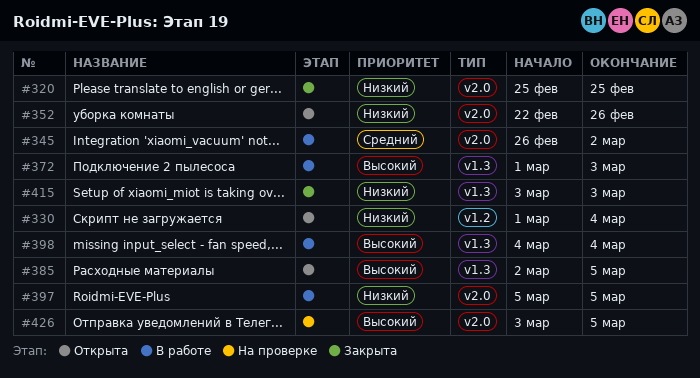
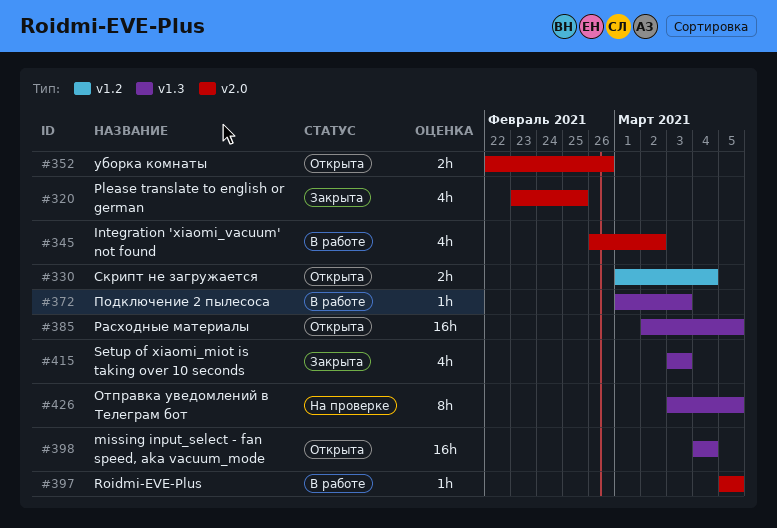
#320, start: Feb 25 -> Feb 23
#398, status: В работе -> Открыта
#426, label: v2.0 -> v1.3

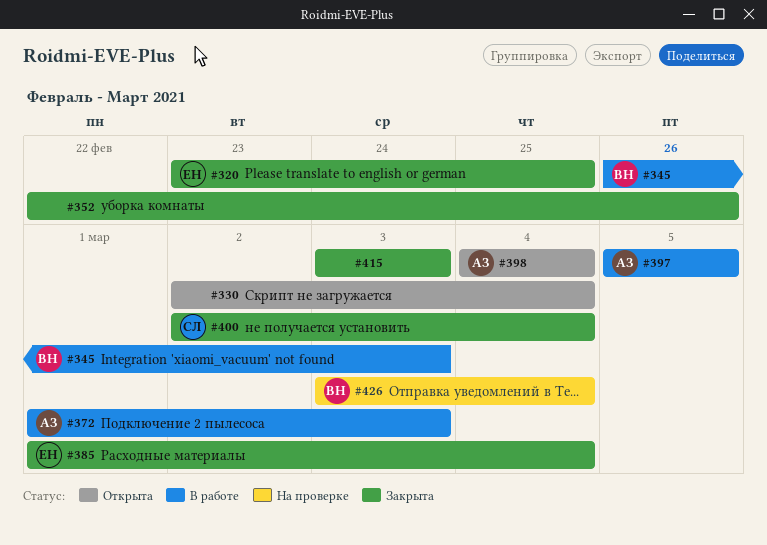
#330, start: Mar 1 -> Mar 2
#345, due: Mar 2 -> Mar 3
#352, status: Открыта -> Закрыта
#385, status: Открыта -> Закрыта
#385, start: Mar 2 -> Mar 1
#385, due: Mar 5 -> Mar 4
#400: none -> present
#426, due: Mar 5 -> Mar 4

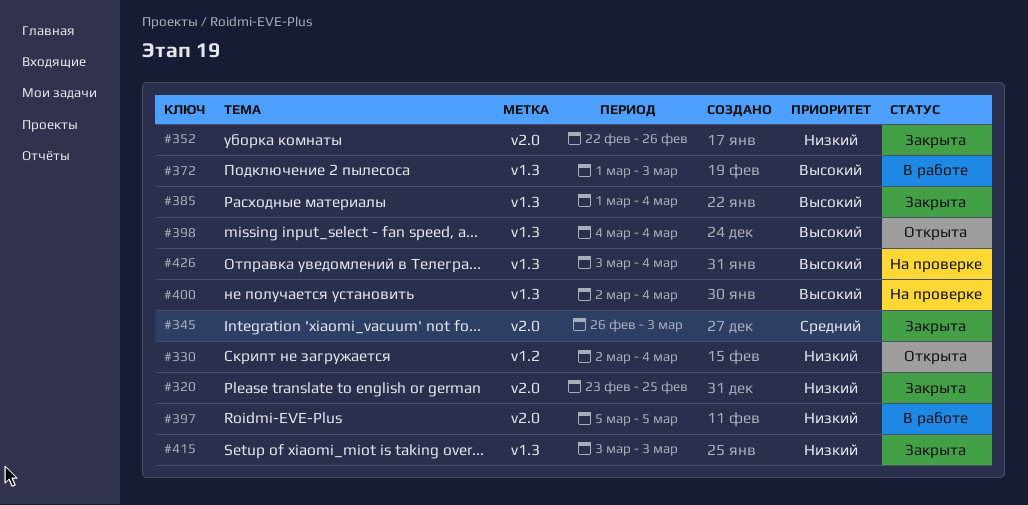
#345, status: В работе -> Закрыта
#400, status: Закрыта -> На проверке

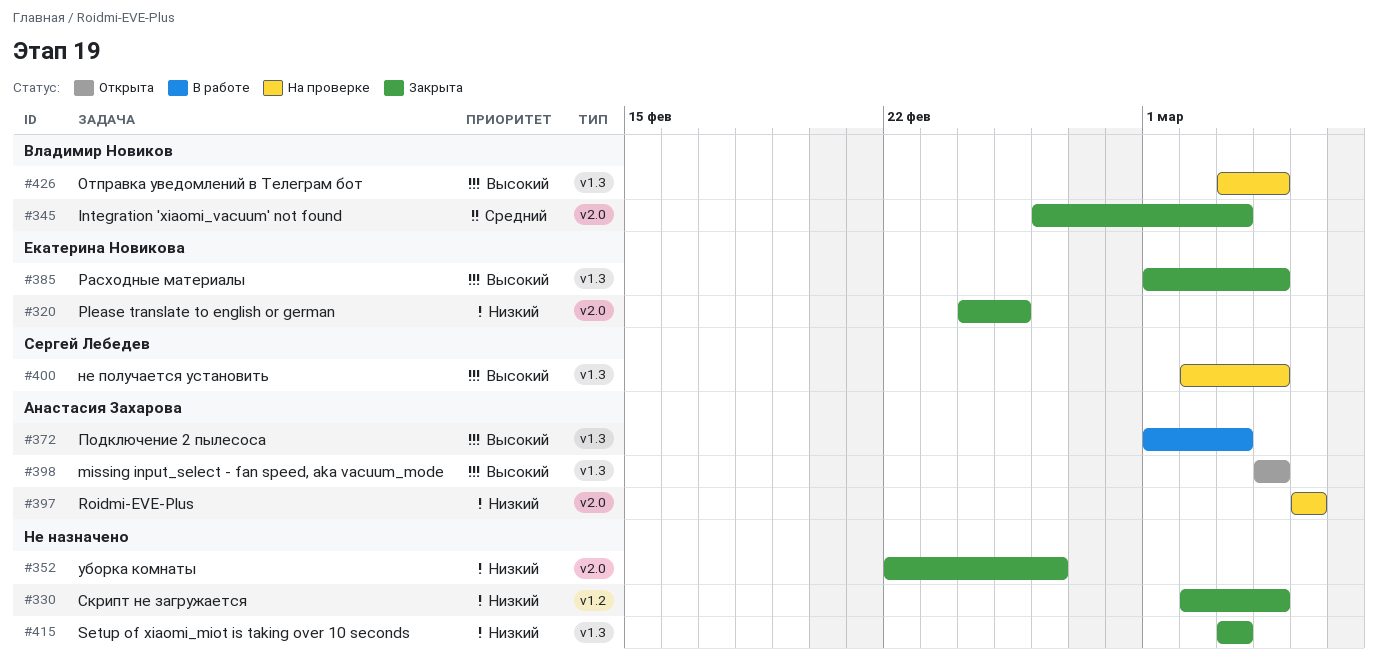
#320, start: Feb 23 -> Feb 24
#330, status: Открыта -> Закрыта
#397, status: В работе -> На проверке

